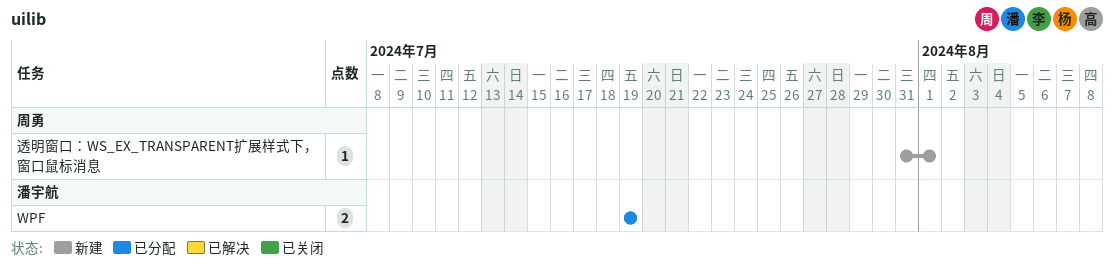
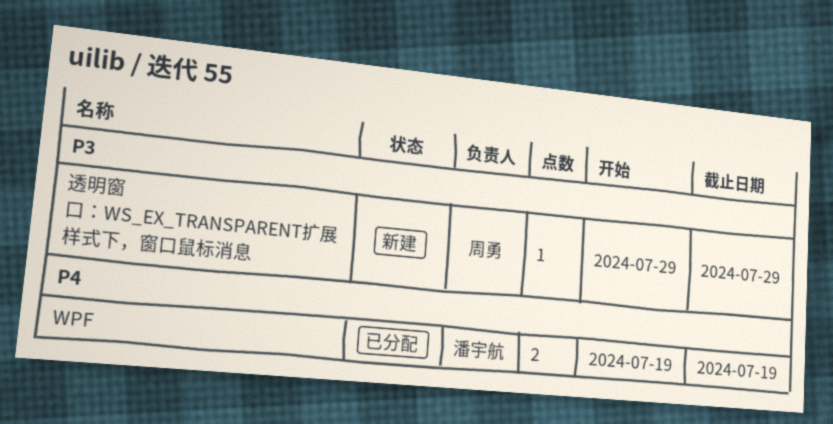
透明窗口：WS_EX_TRANSPARENT扩展样式下，窗口鼠标消息, start: Jul 31 -> Jul 29
透明窗口：WS_EX_TRANSPARENT扩展样式下，窗口鼠标消息, due: Aug 1 -> Jul 29

